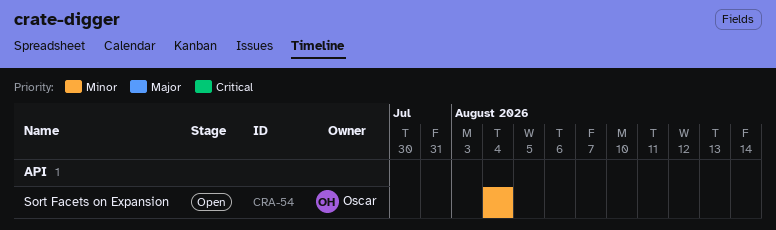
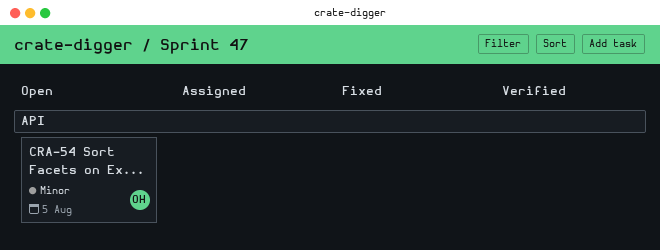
CRA-54, due: Aug 4 -> Aug 5

